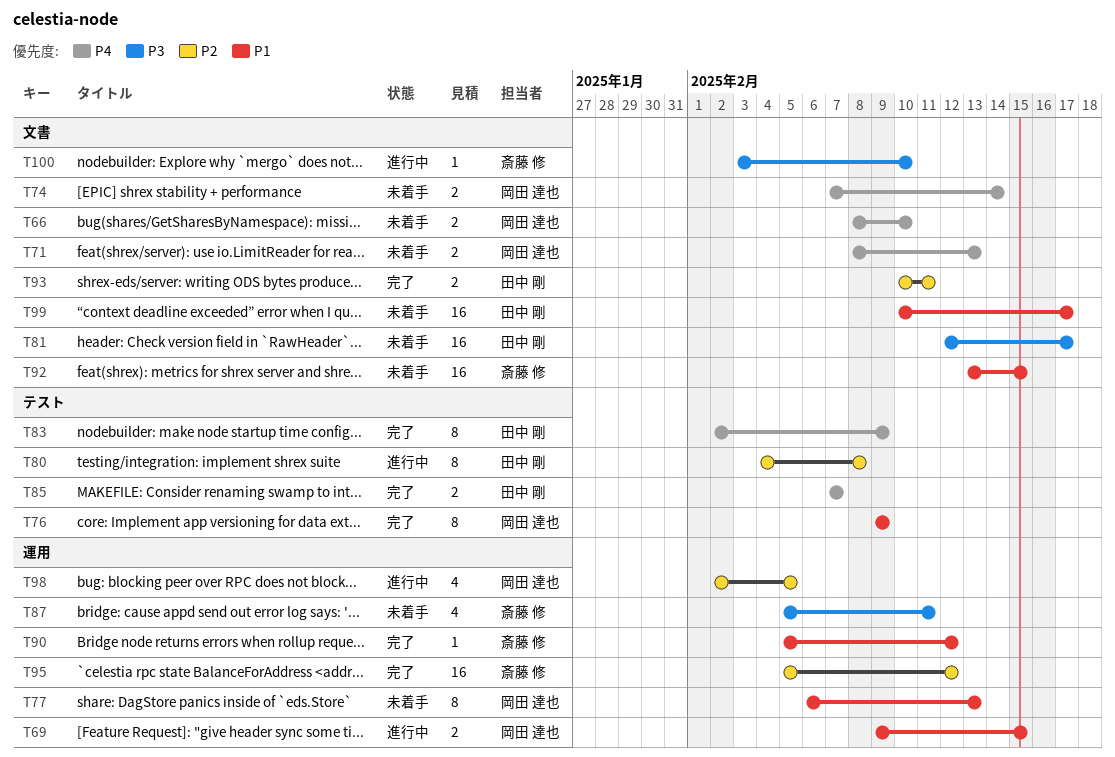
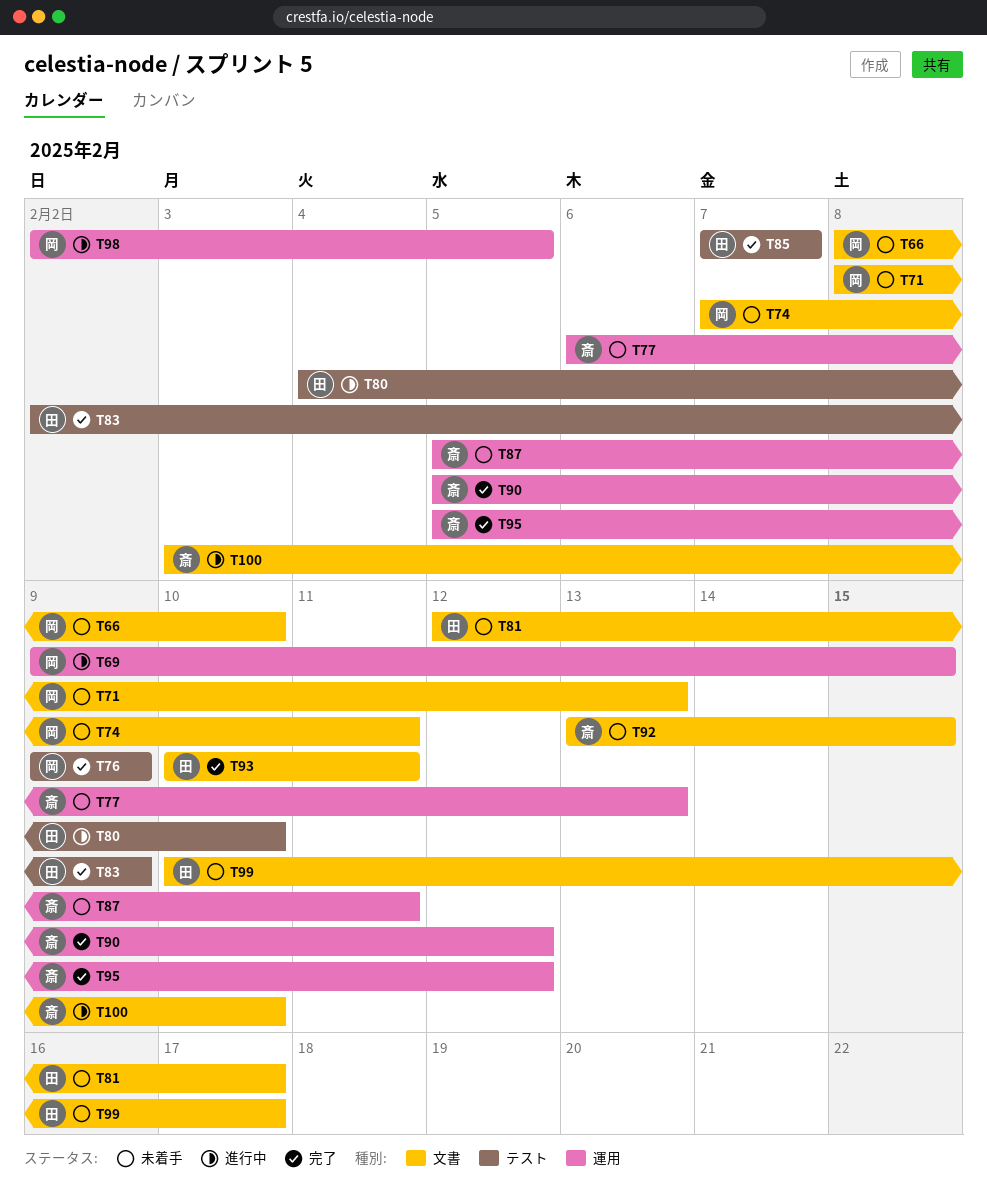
T74, due: Feb 14 -> Feb 11
T77, owner: 岡田 達也 -> 斎藤 修
T80, due: Feb 8 -> Feb 10

